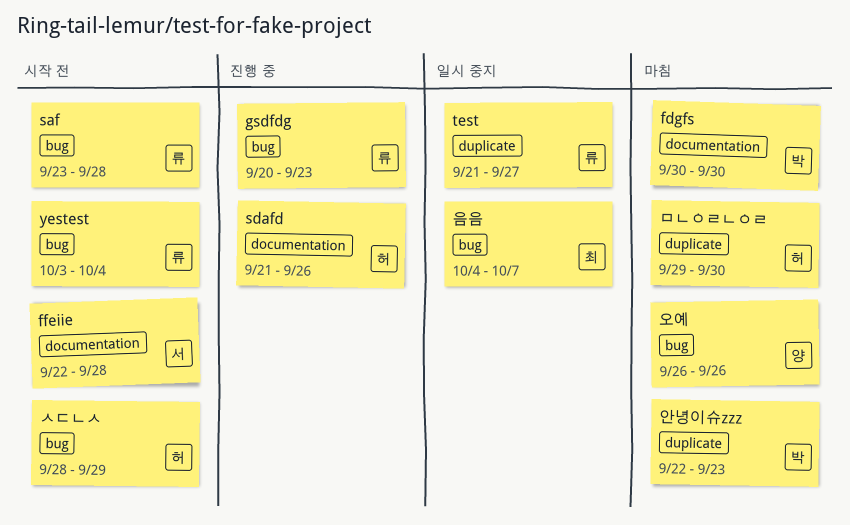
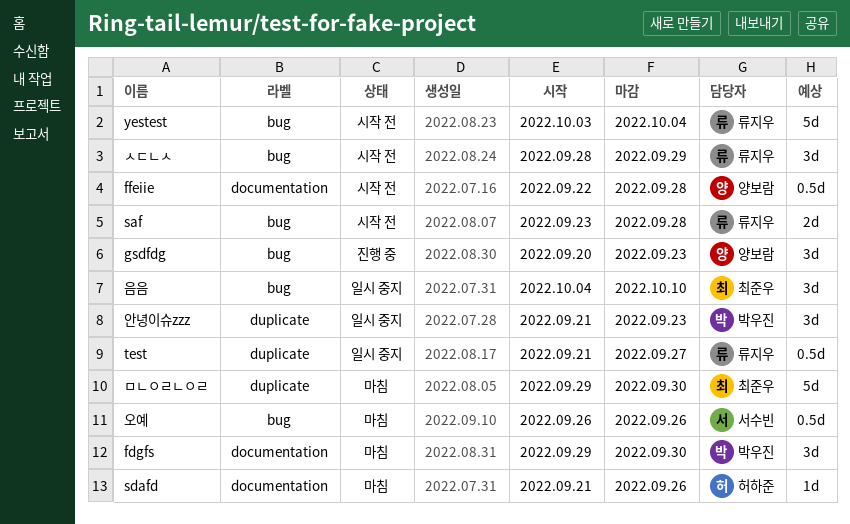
fdgfs, start: Sep 30 -> Sep 29
ffeiie, owner: 서수빈 -> 양보람
gsdfdg, owner: 류지우 -> 양보람
sdafd, status: 진행 중 -> 마침
ㅁㄴㅇㄹㄴㅇㄹ, owner: 허하준 -> 최준우
ㅅㄷㄴㅅ, owner: 허하준 -> 류지우
안녕이슈zzz, status: 마침 -> 일시 중지
안녕이슈zzz, start: Sep 22 -> Sep 21
오예, owner: 양보람 -> 서수빈
음음, due: Oct 7 -> Oct 10

